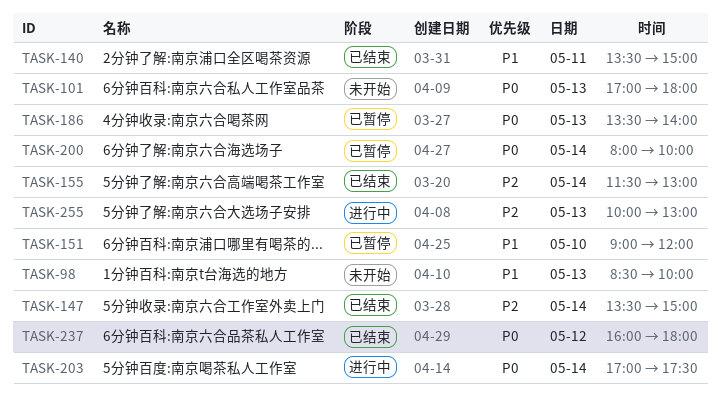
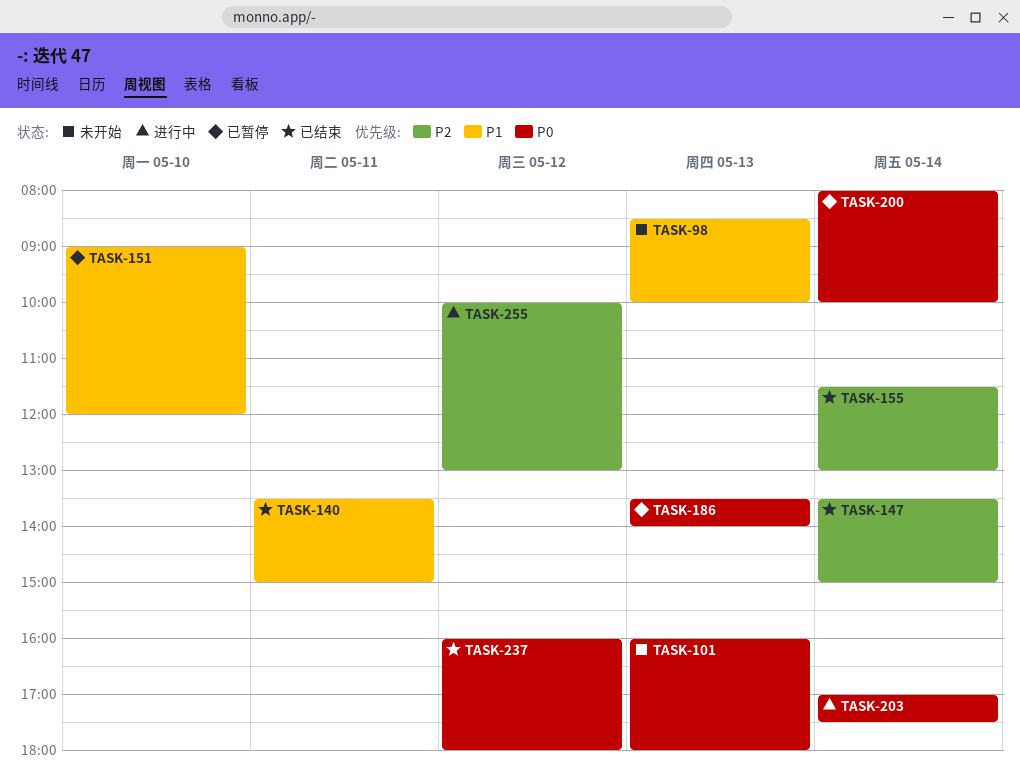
TASK-101, begins: 17:00 -> 16:00
TASK-255, day: May 13 -> May 12

